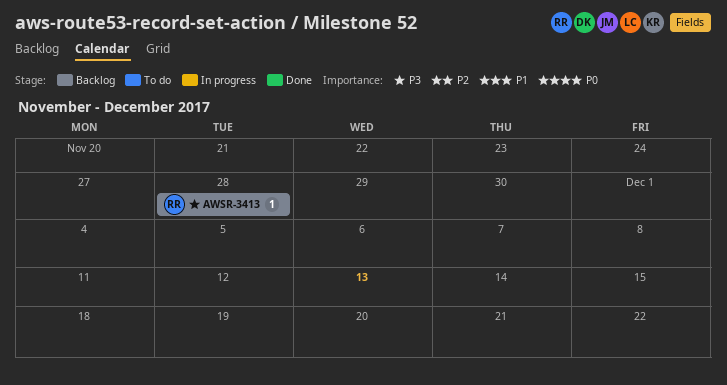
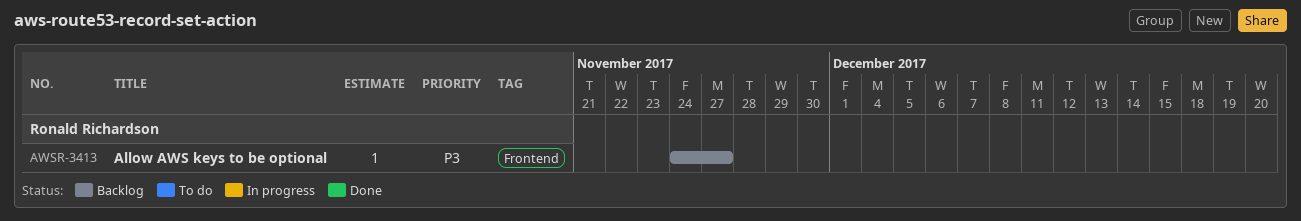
AWSR-3413, start: Nov 28 -> Nov 24
AWSR-3413, due: Nov 28 -> Nov 27

